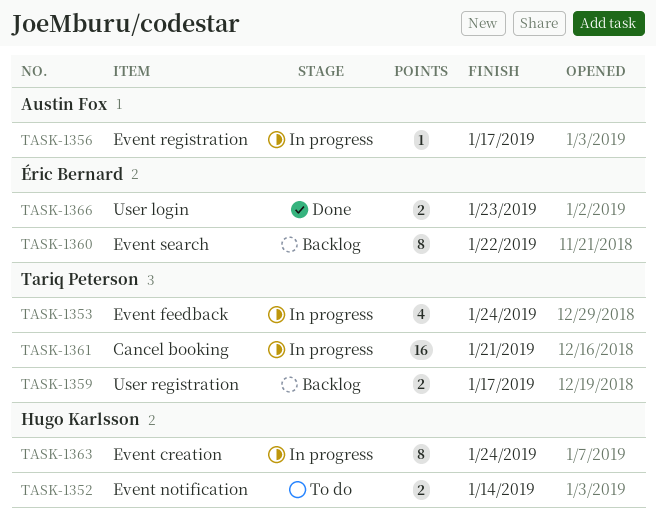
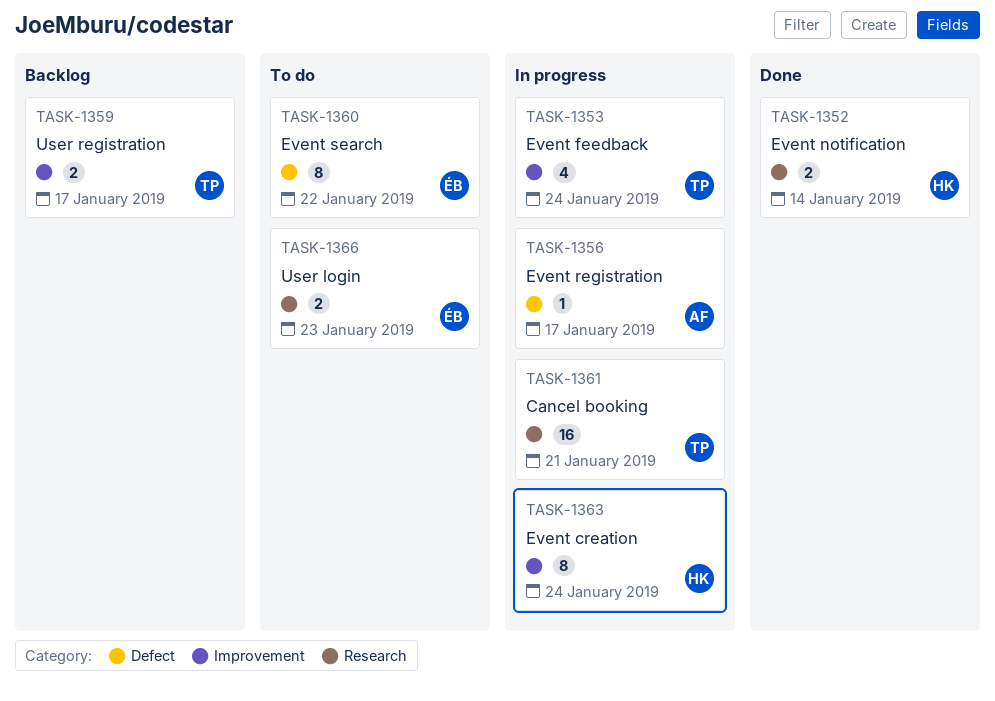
TASK-1352, status: To do -> Done
TASK-1360, status: Backlog -> To do
TASK-1366, status: Done -> To do

